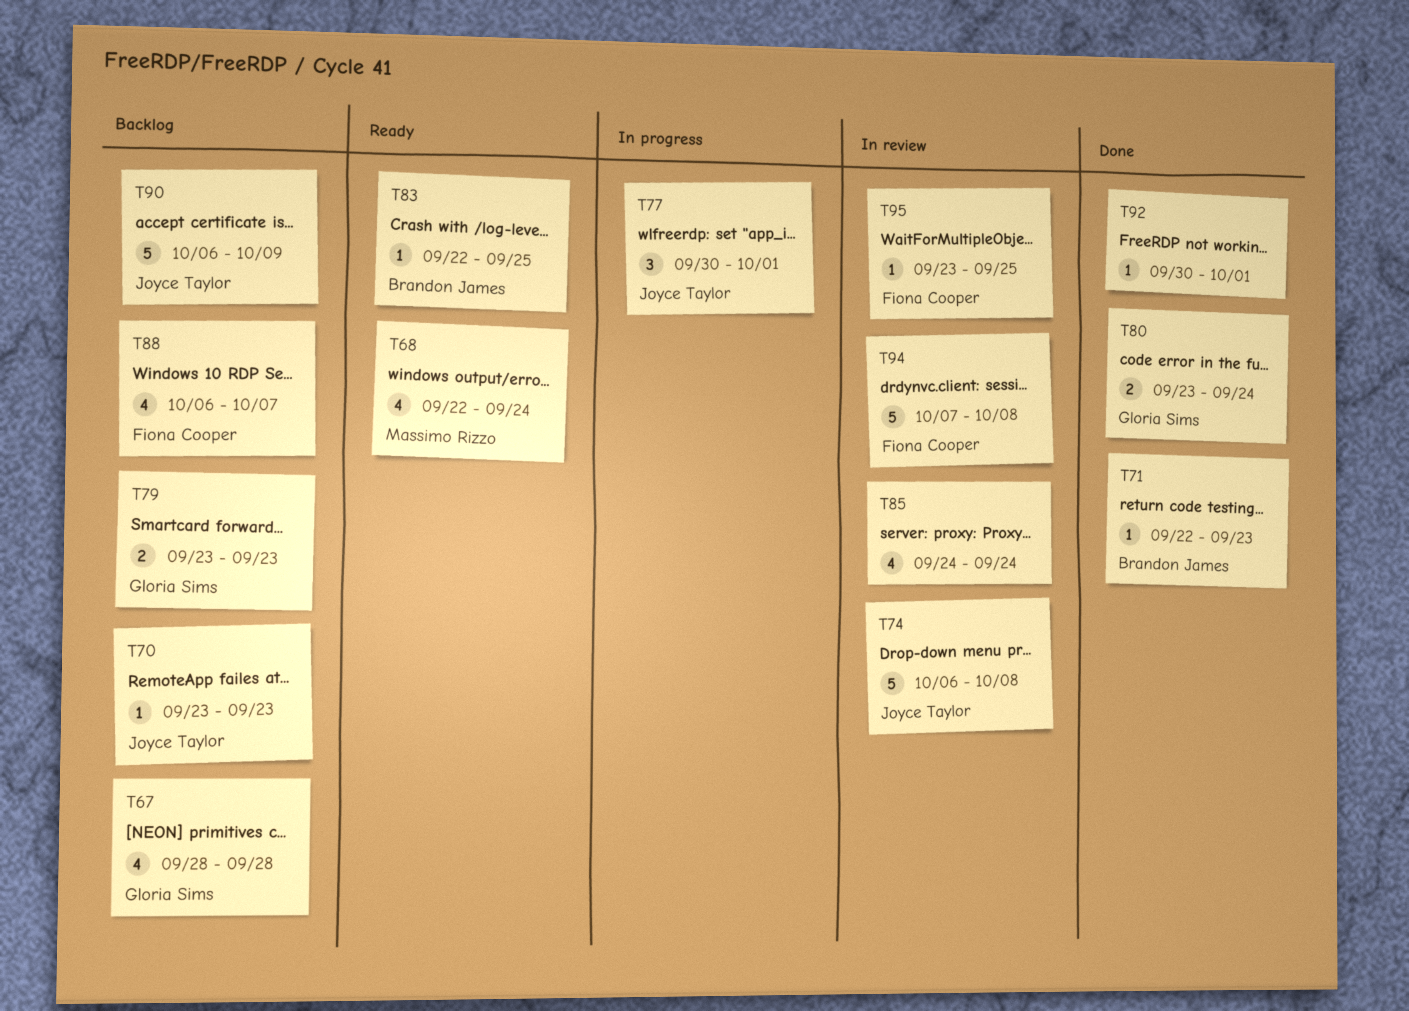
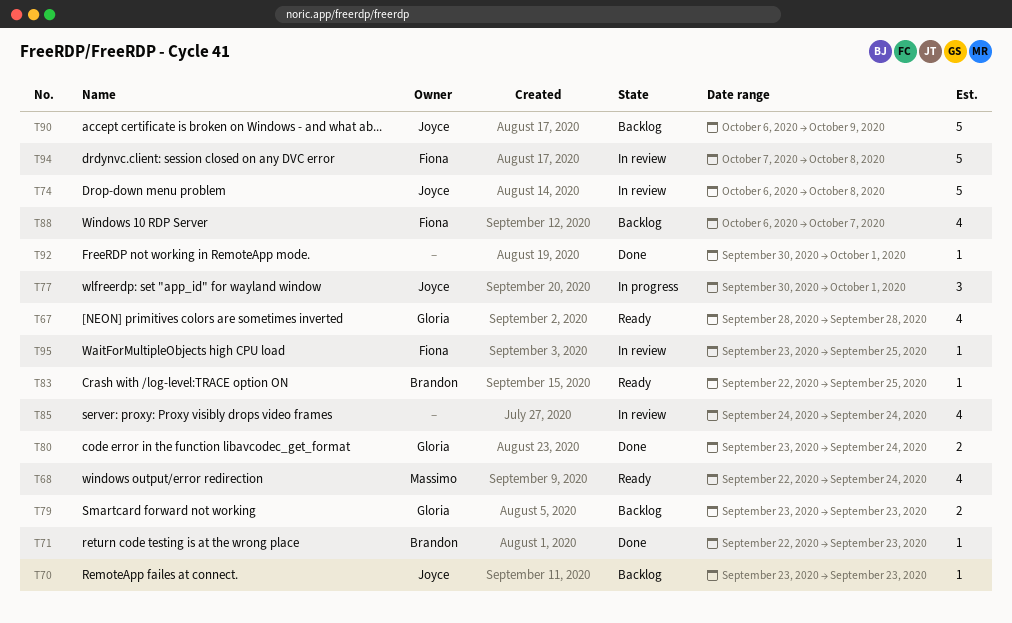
T67, status: Backlog -> Ready

